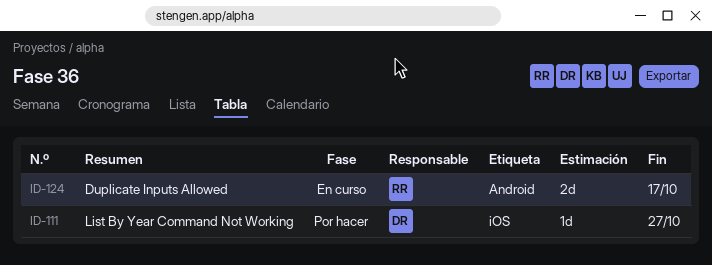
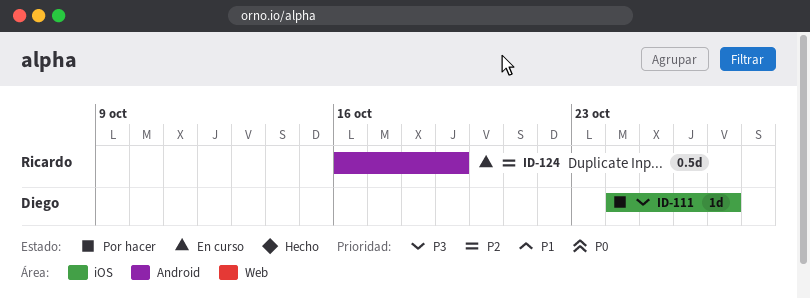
ID-124, estimate: 2d -> 0.5d
ID-124, due: Oct 17 -> Oct 19

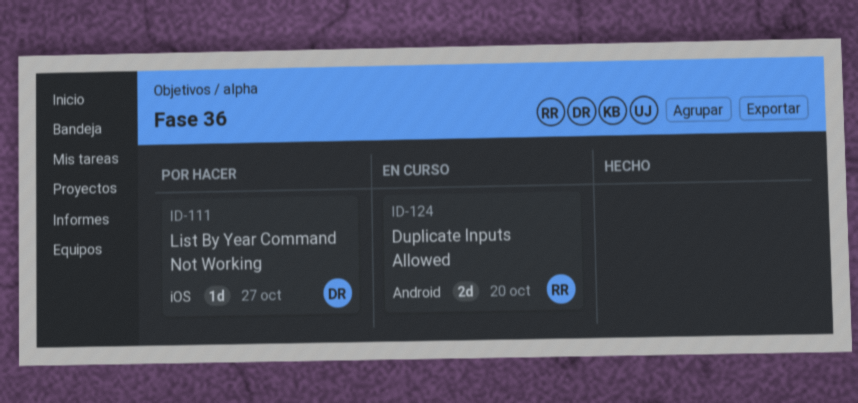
ID-124, estimate: 0.5d -> 2d
ID-124, due: Oct 19 -> Oct 20

